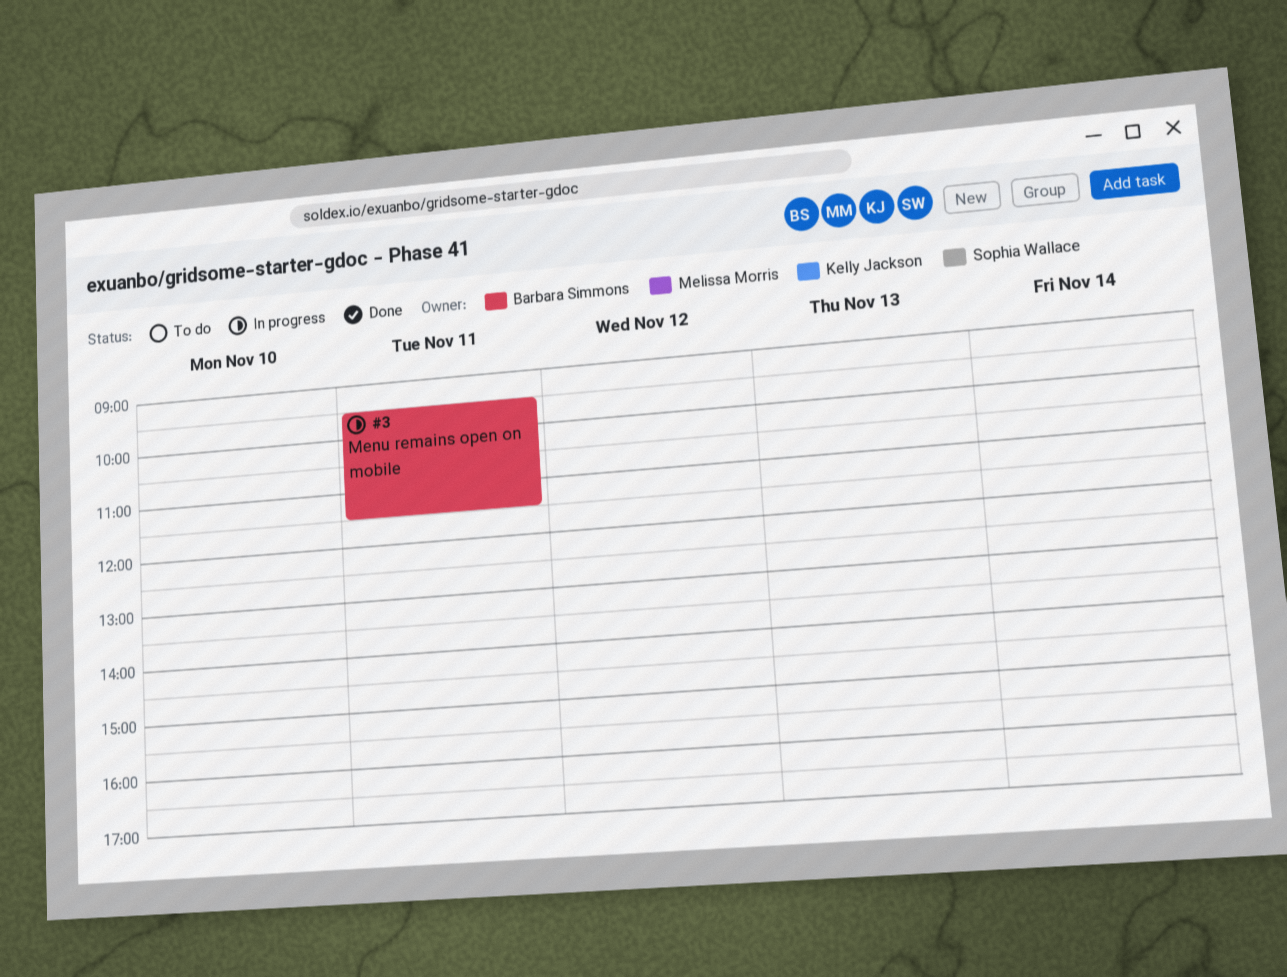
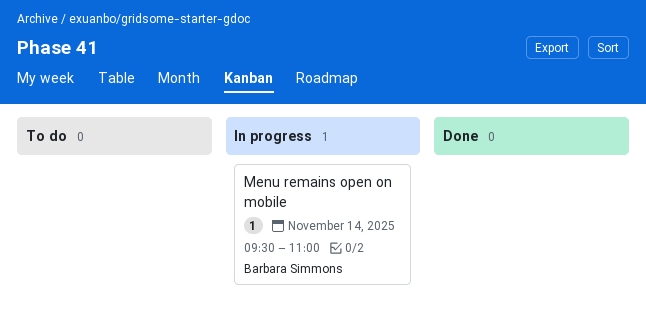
Menu remains open on mobile, day: Nov 11 -> Nov 14
Menu remains open on mobile, ends: 11:30 -> 11:00

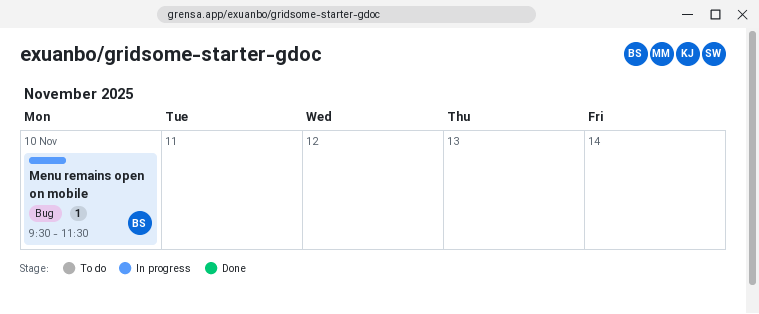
Menu remains open on mobile, day: Nov 14 -> Nov 10
Menu remains open on mobile, ends: 11:00 -> 11:30

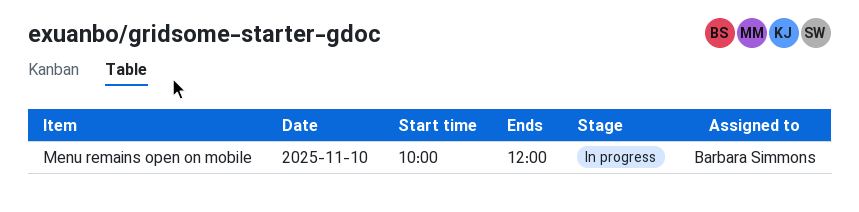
Menu remains open on mobile, begins: 09:30 -> 10:00
Menu remains open on mobile, ends: 11:30 -> 12:00

